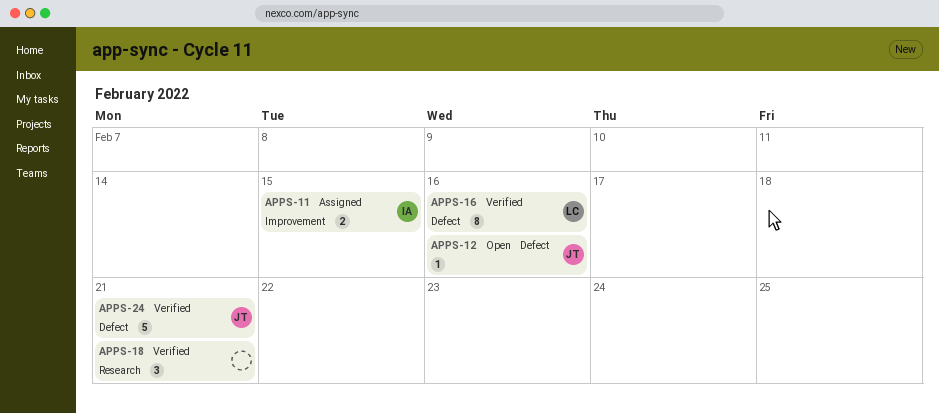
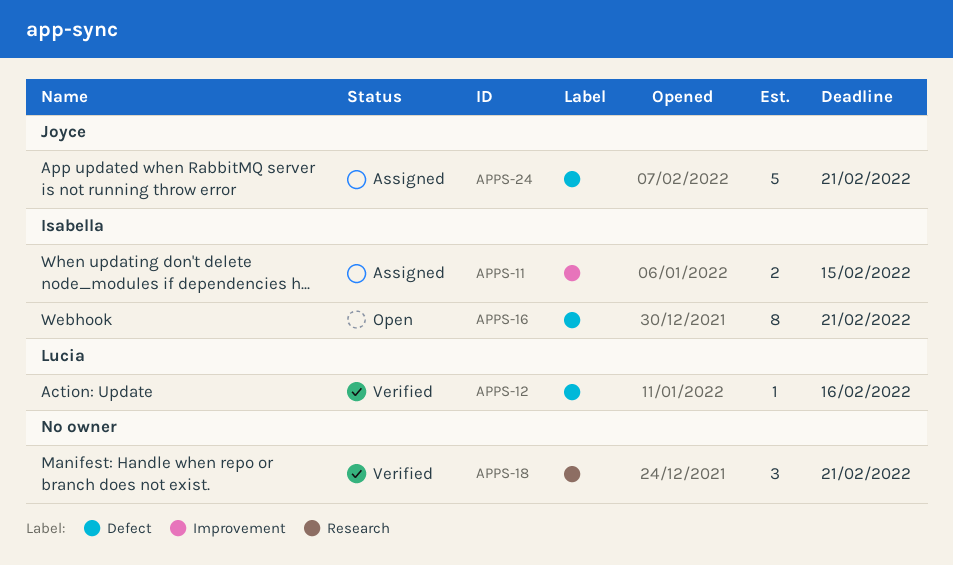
APPS-12, status: Open -> Verified
APPS-12, owner: Joyce -> Lucia
APPS-16, status: Verified -> Open
APPS-16, owner: Lucia -> Isabella
APPS-16, due: Feb 16 -> Feb 21
APPS-24, status: Verified -> Assigned

